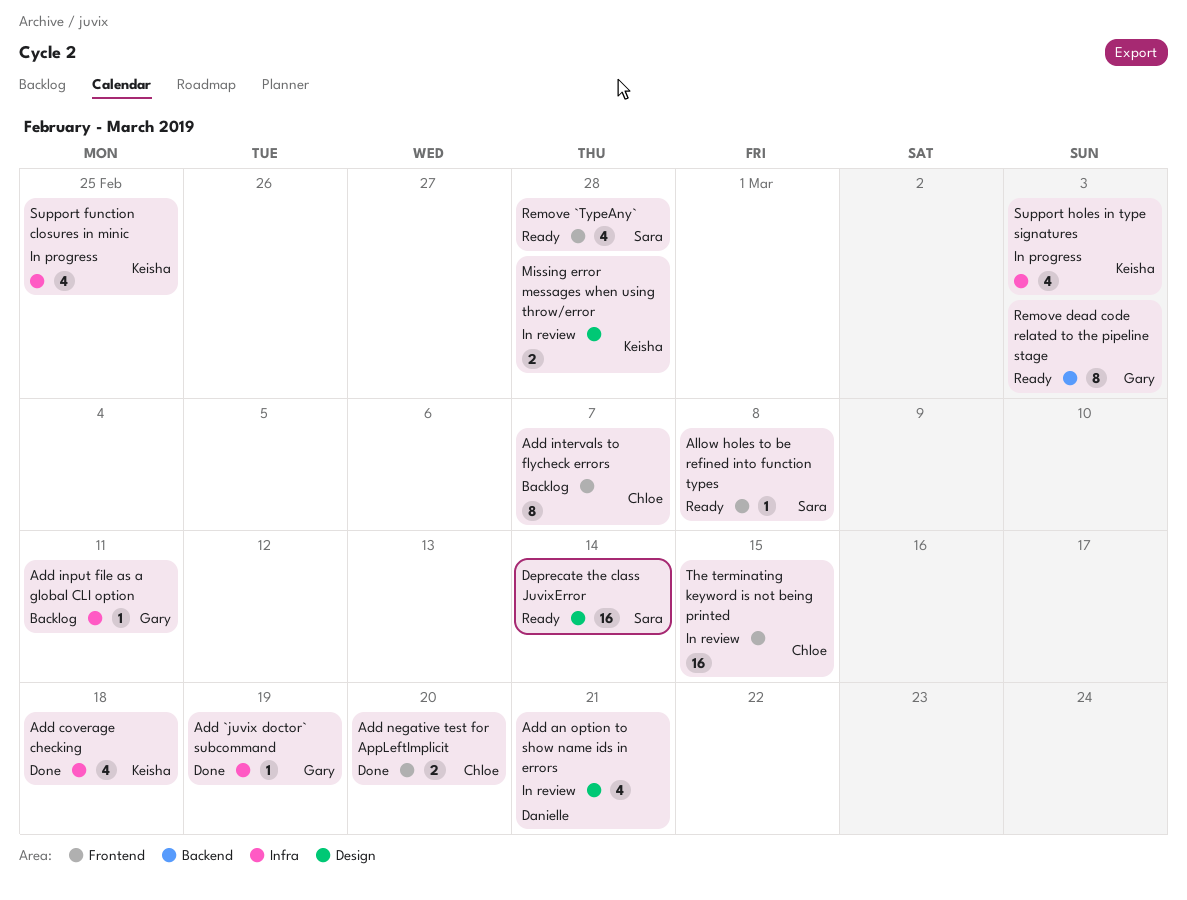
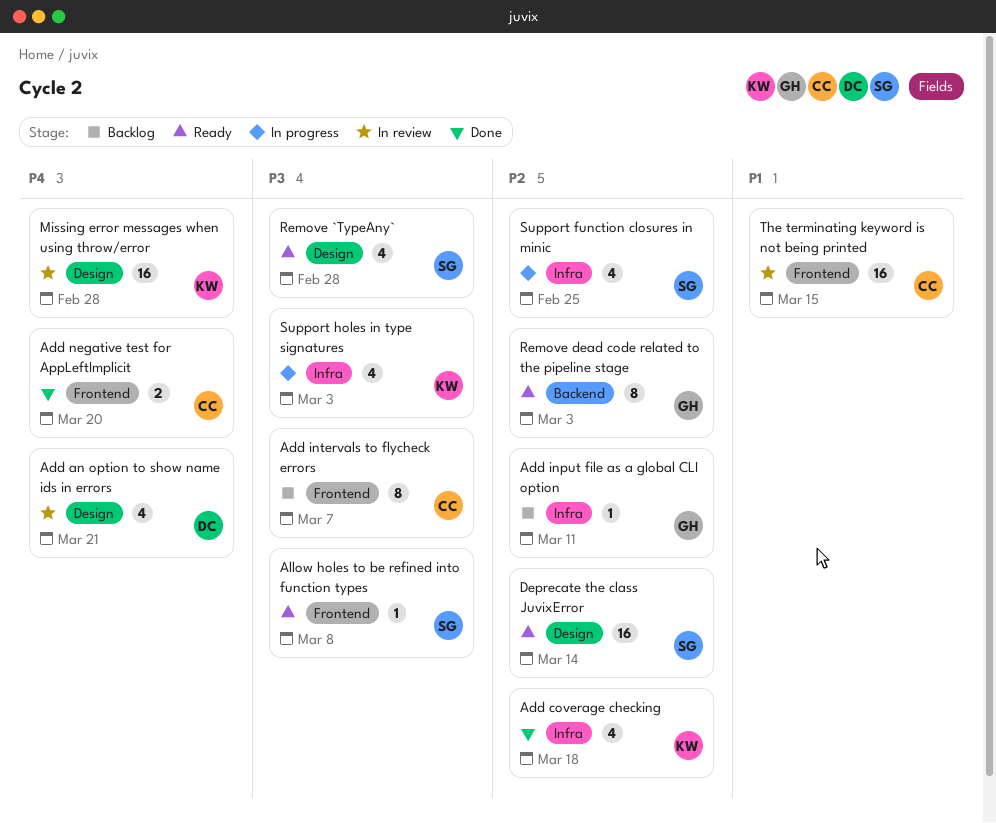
Add `juvix doctor` subcommand: present -> none
Missing error messages when using throw/error, estimate: 2 -> 16
Remove `TypeAny`, label: Frontend -> Design
Support function closures in minic, owner: Keisha -> Sara

